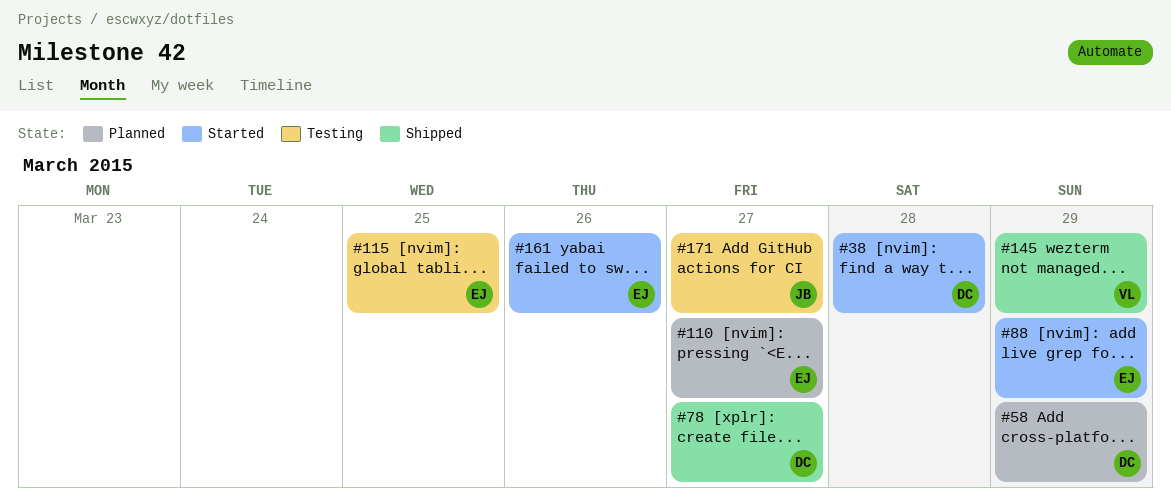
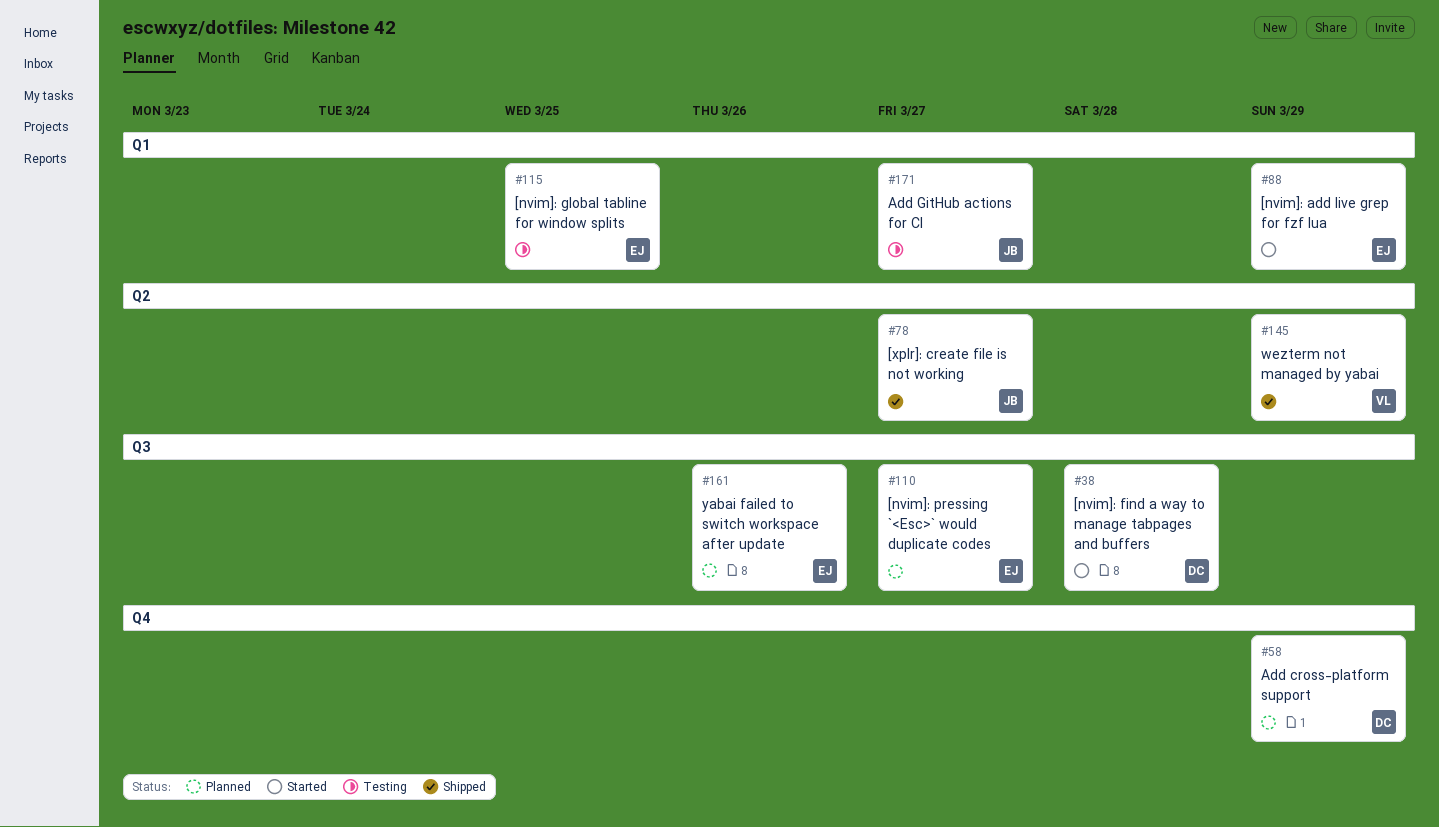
#78, owner: DC -> JB
#161, status: Started -> Planned

